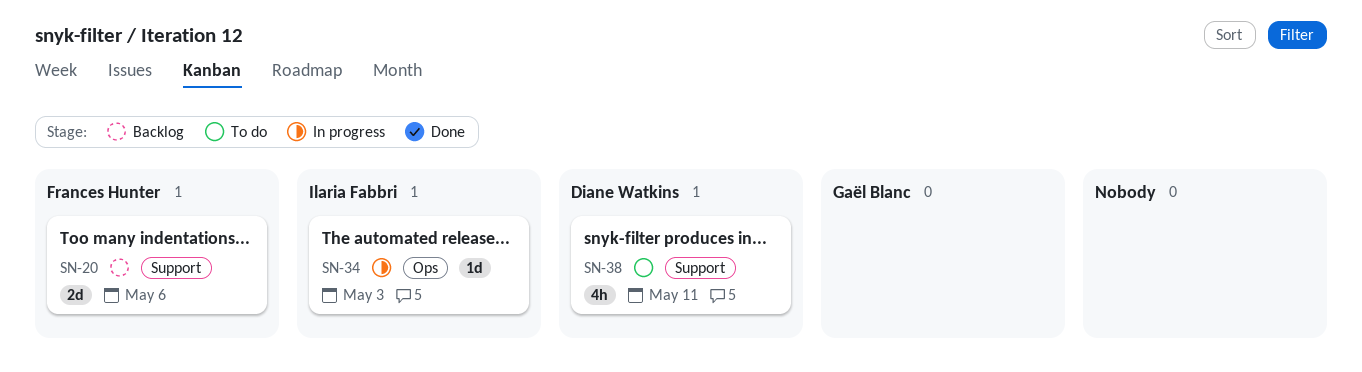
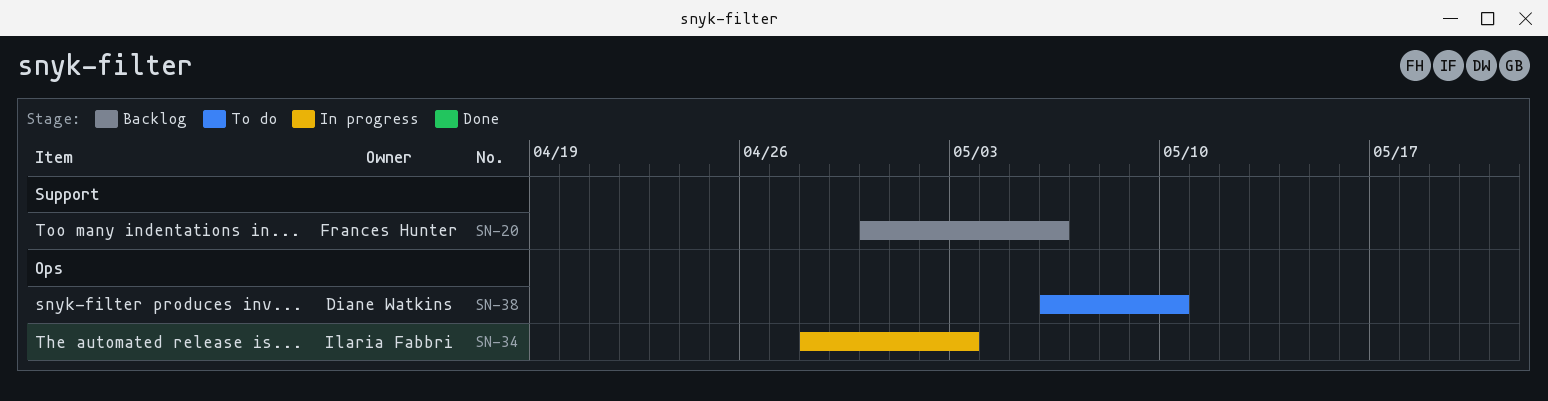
SN-38, label: Support -> Ops
SN-38, due: May 11 -> May 10

